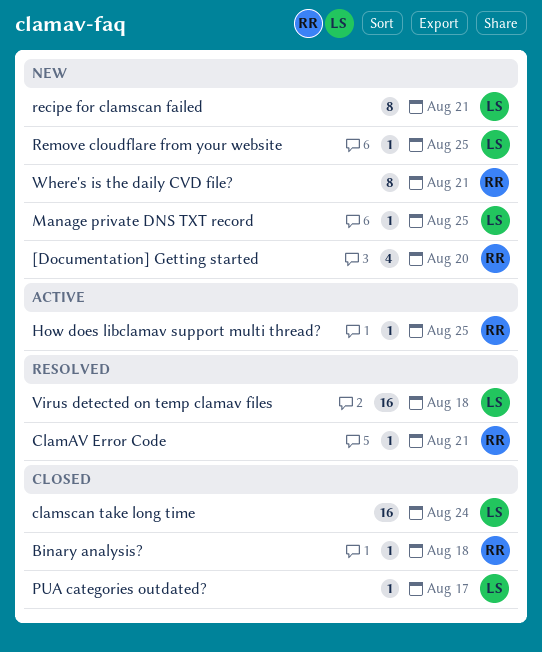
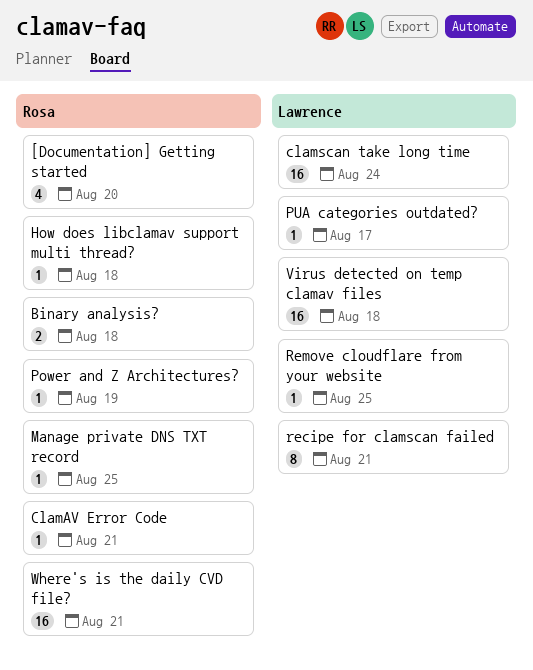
Binary analysis?, estimate: 1 -> 2
How does libclamav support multi thread?, due: Aug 25 -> Aug 18
Manage private DNS TXT record, owner: Lawrence -> Rosa
Power and Z Architectures?: none -> present
Where's is the daily CVD file?, estimate: 8 -> 16

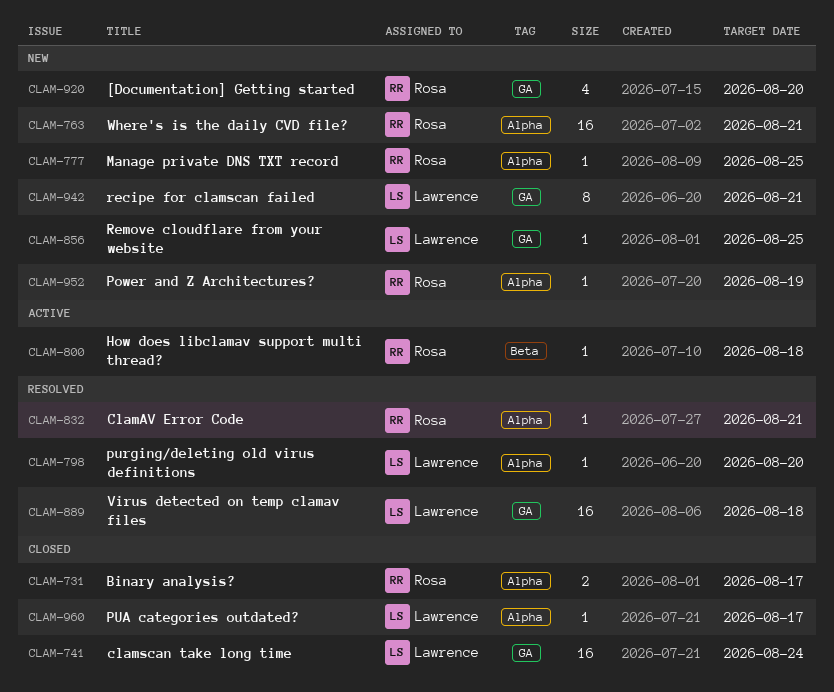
Binary analysis?, due: Aug 18 -> Aug 17
purging/deleting old virus definitions: none -> present

